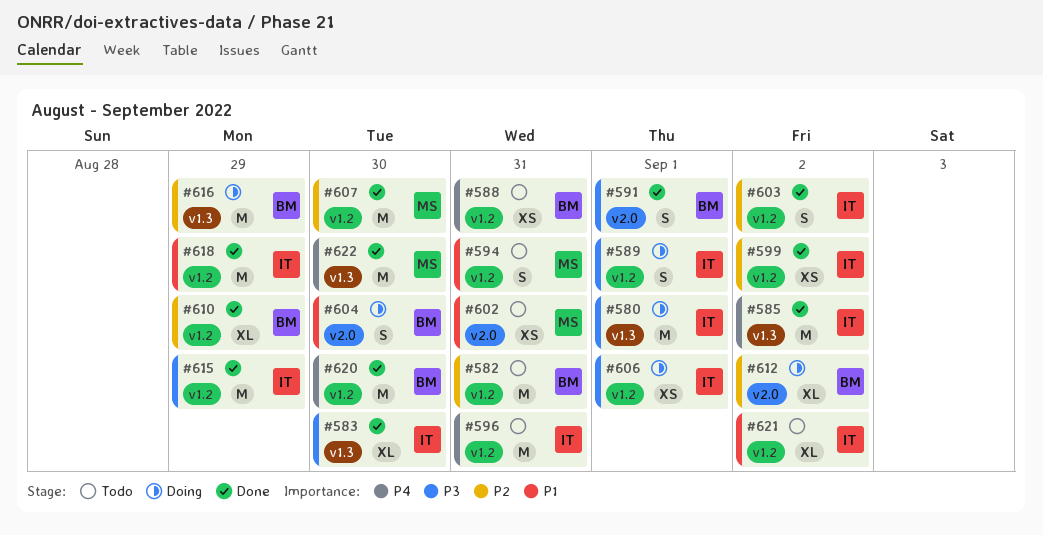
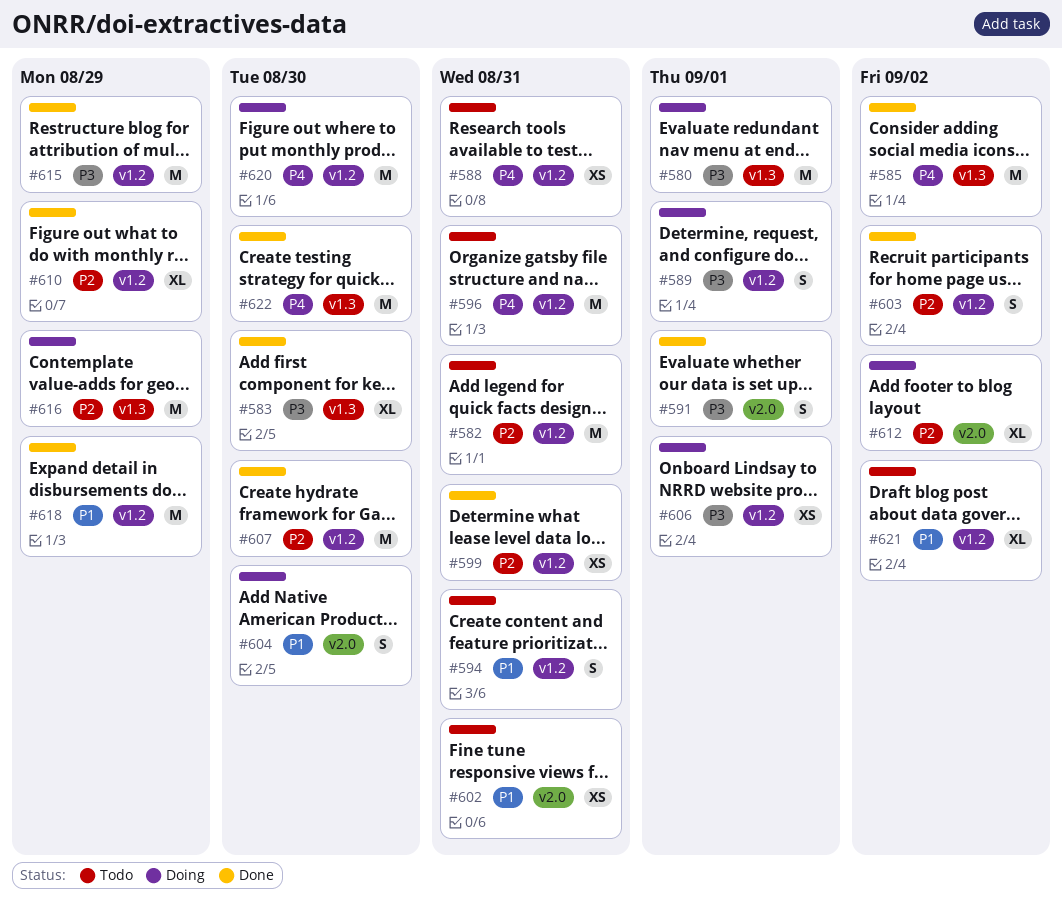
#599, due: Sep 2 -> Aug 31
#620, status: Done -> Doing

